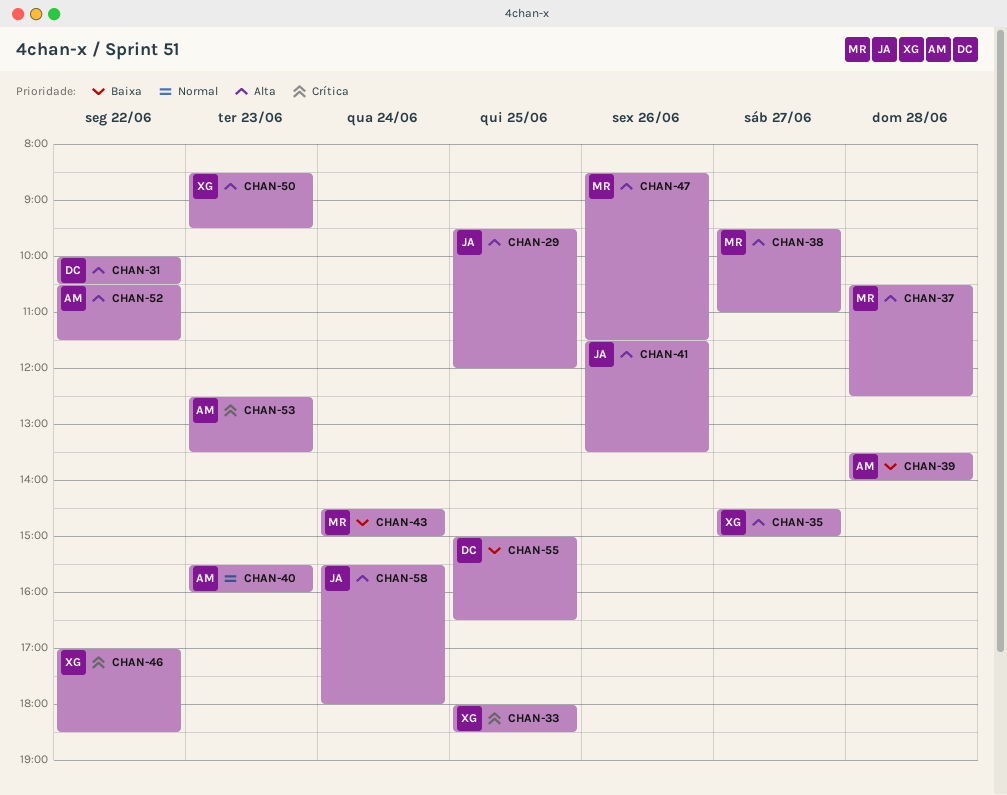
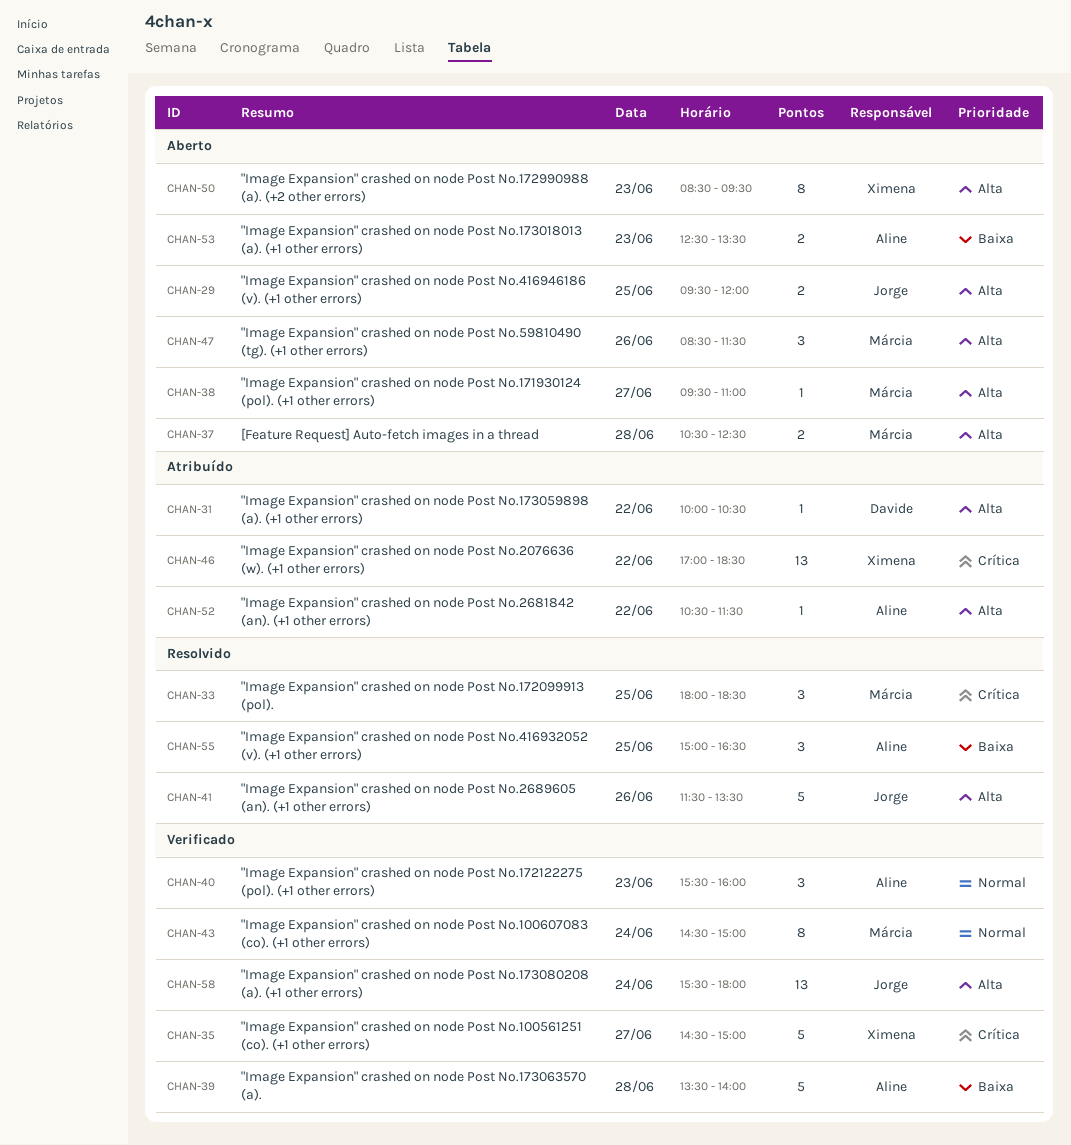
CHAN-33, owner: Ximena -> Márcia
CHAN-35, priority: Alta -> Crítica
CHAN-43, priority: Baixa -> Normal
CHAN-53, priority: Crítica -> Baixa
CHAN-55, owner: Davide -> Aline

